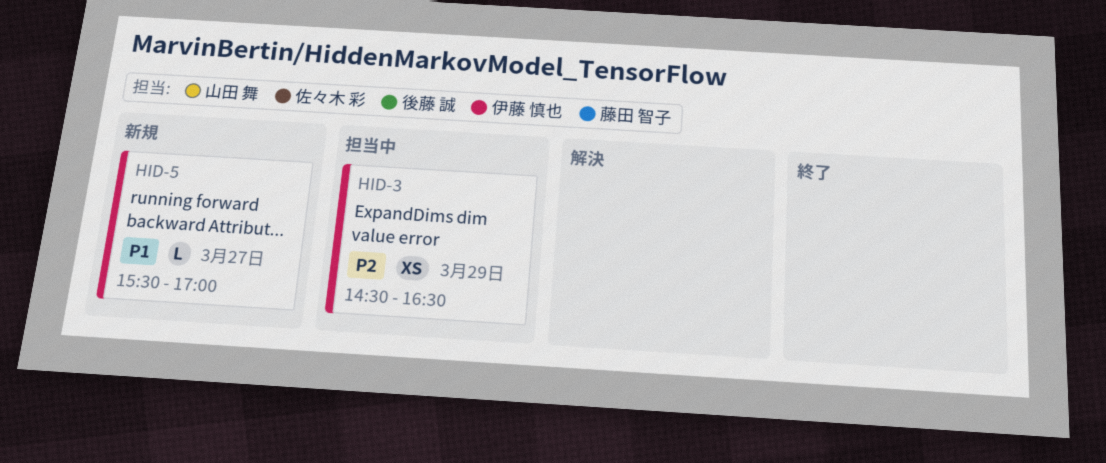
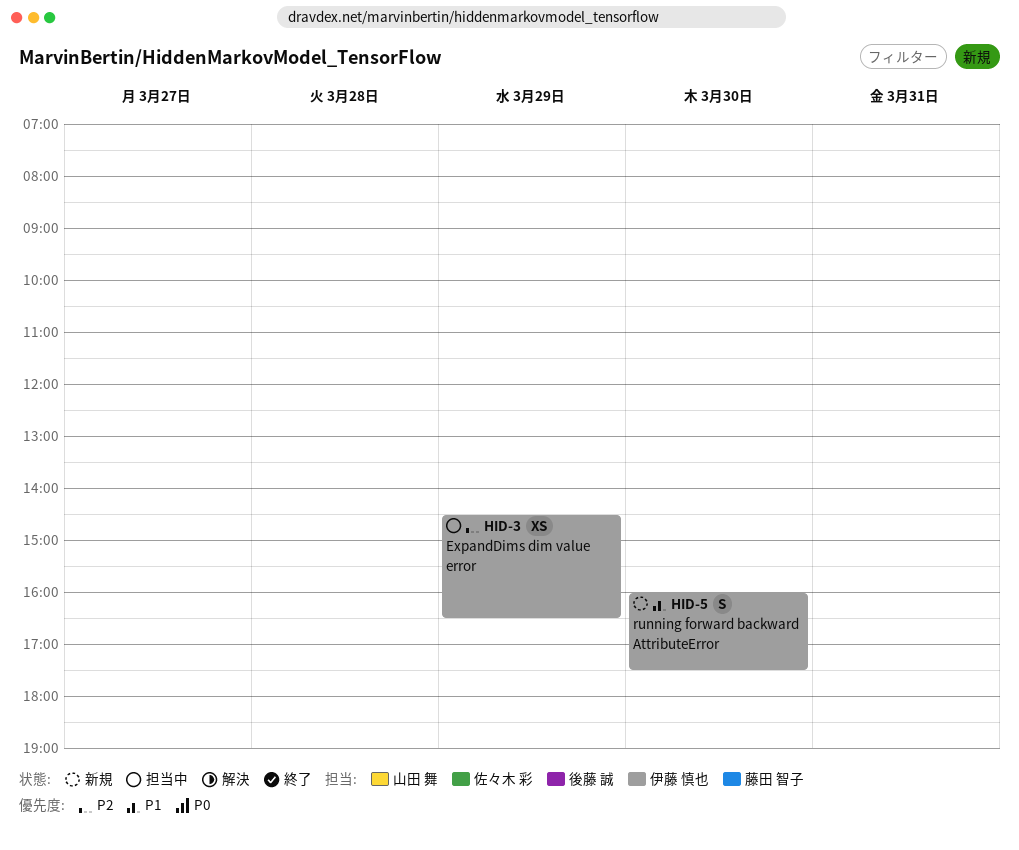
HID-5, estimate: L -> S
HID-5, day: Mar 27 -> Mar 30
HID-5, begins: 15:30 -> 16:00
HID-5, ends: 17:00 -> 17:30

